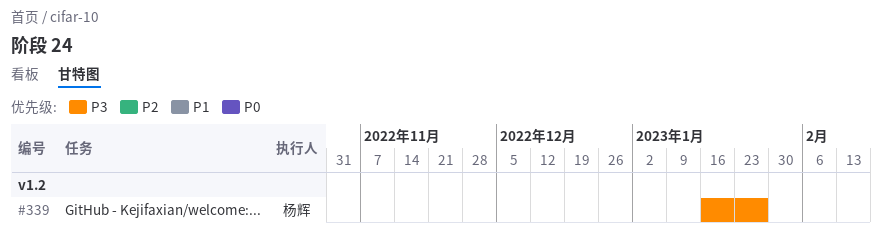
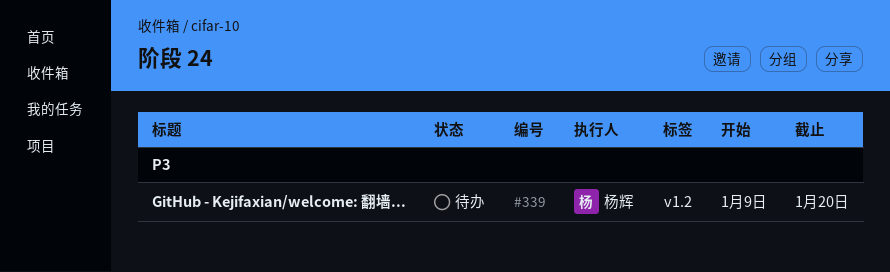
#339, start: Jan 16 -> Jan 9
#339, due: Jan 27 -> Jan 20

